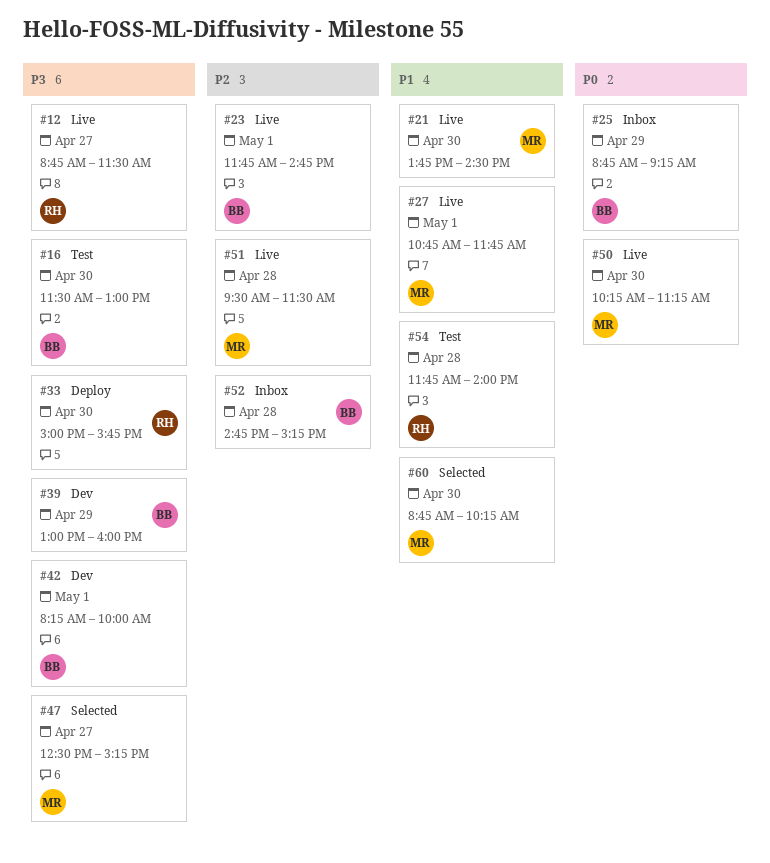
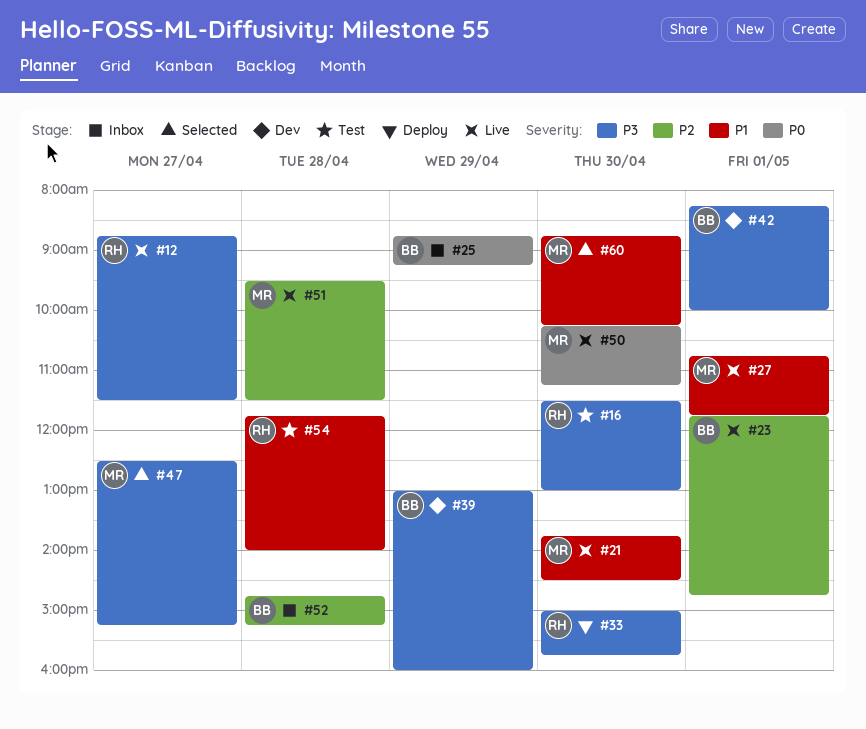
#16, owner: BB -> RH

